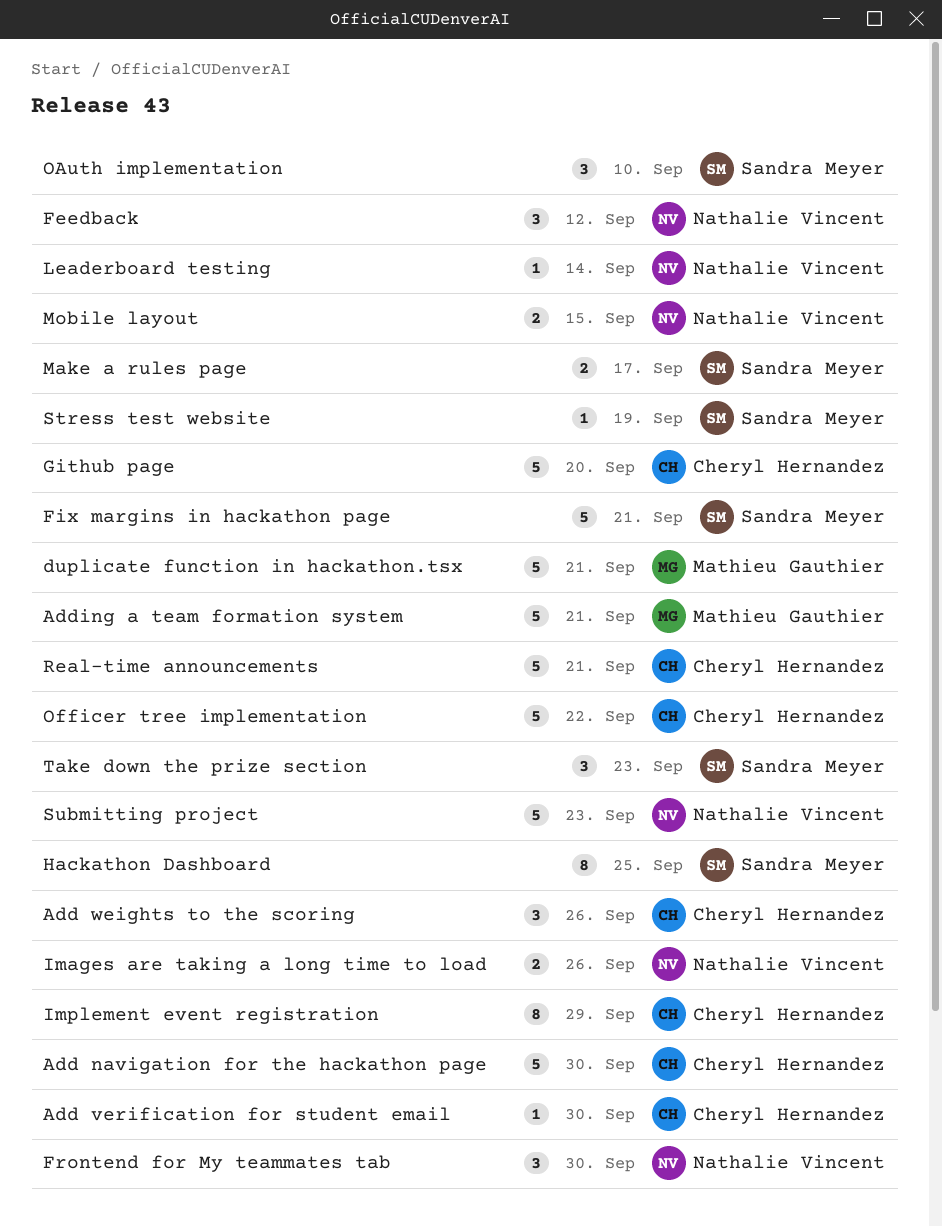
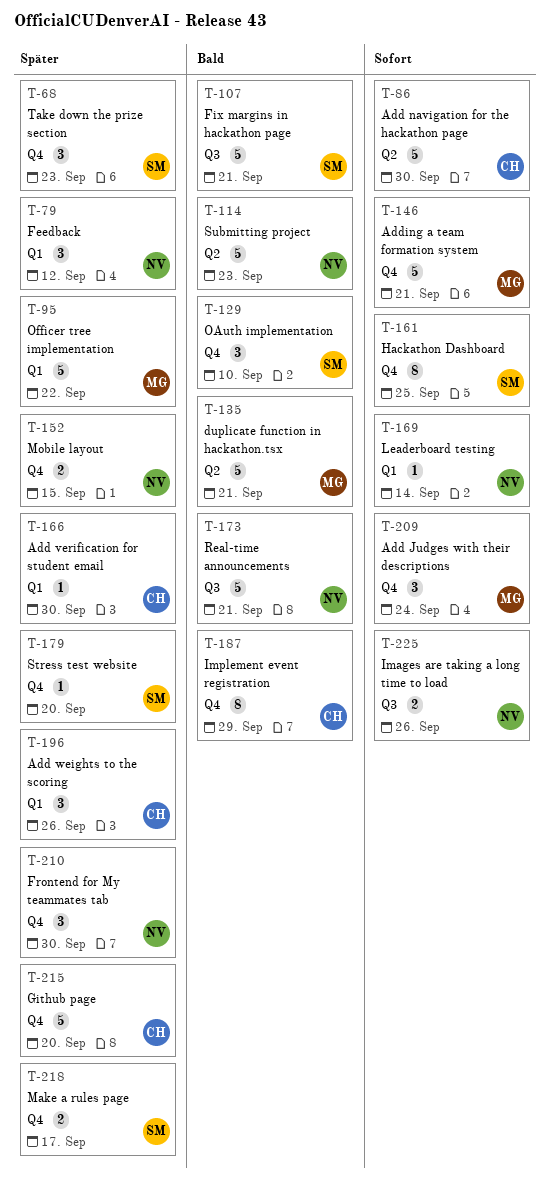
Add Judges with their descriptions: none -> present
Officer tree implementation, owner: Cheryl Hernandez -> Mathieu Gauthier
Real-time announcements, owner: Cheryl Hernandez -> Nathalie Vincent
Stress test website, due: Sep 19 -> Sep 20

